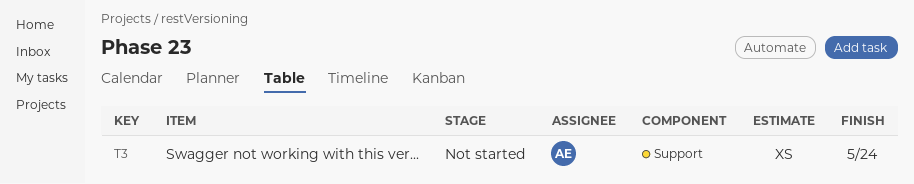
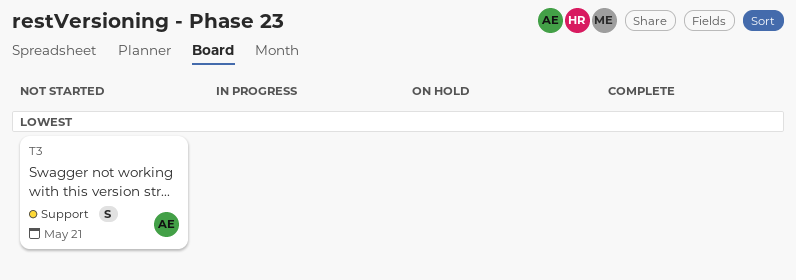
T3, estimate: XS -> S
T3, due: May 24 -> May 21

